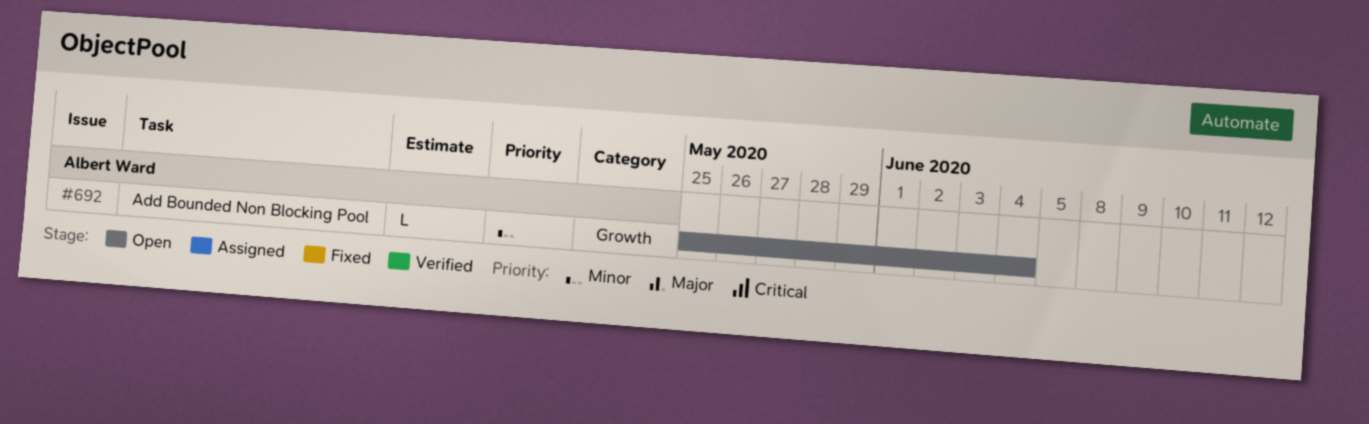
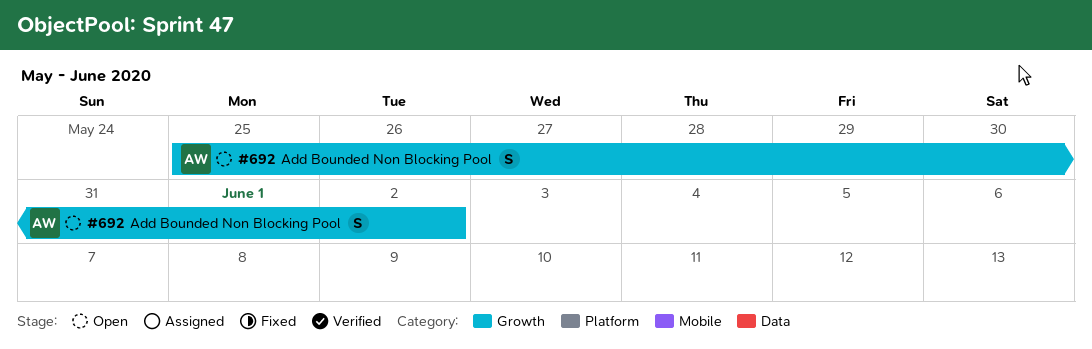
#692, estimate: L -> S
#692, due: Jun 4 -> Jun 2

